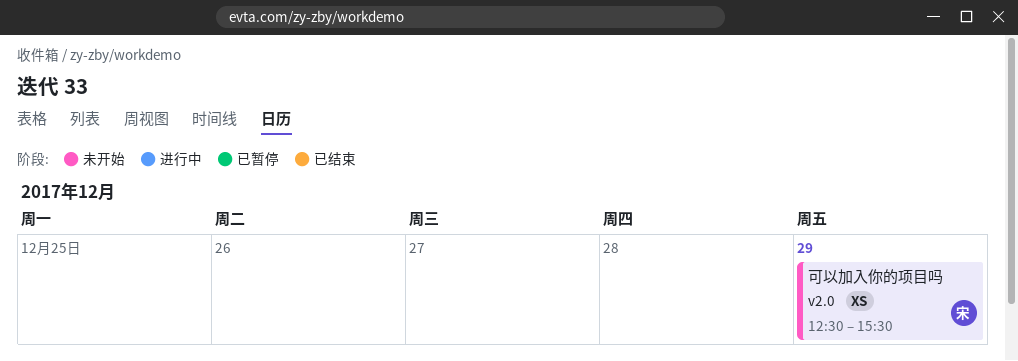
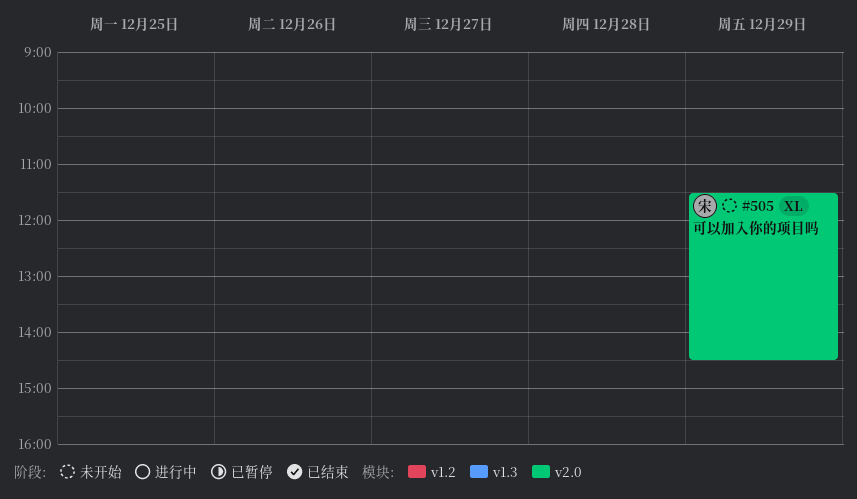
可以加入你的项目吗, estimate: XS -> XL
可以加入你的项目吗, begins: 12:30 -> 11:30
可以加入你的项目吗, ends: 15:30 -> 14:30

